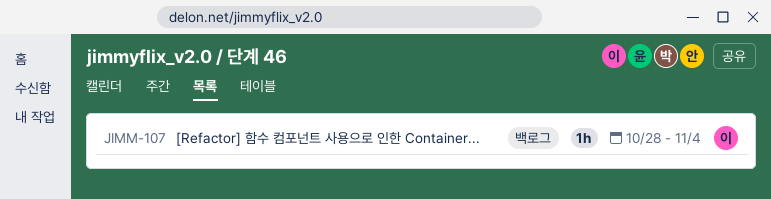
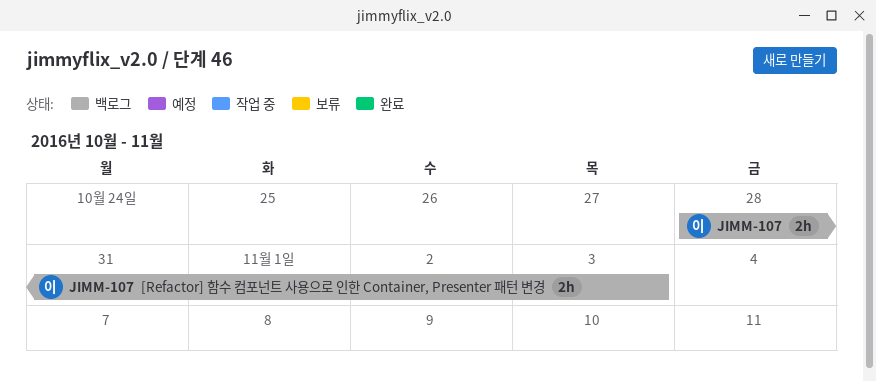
JIMM-107, estimate: 1h -> 2h
JIMM-107, due: Nov 4 -> Nov 3

